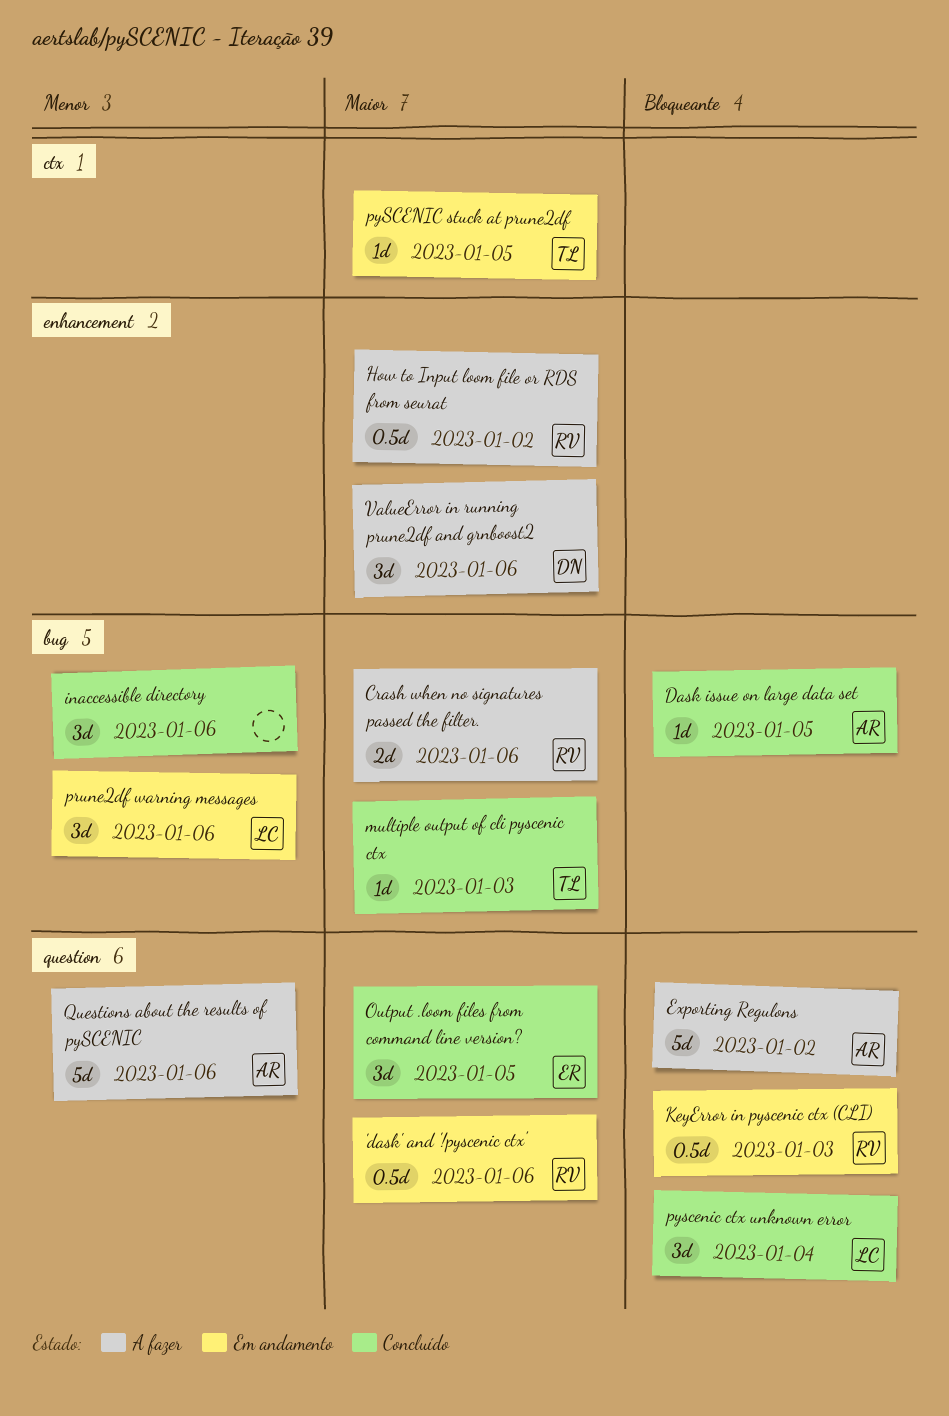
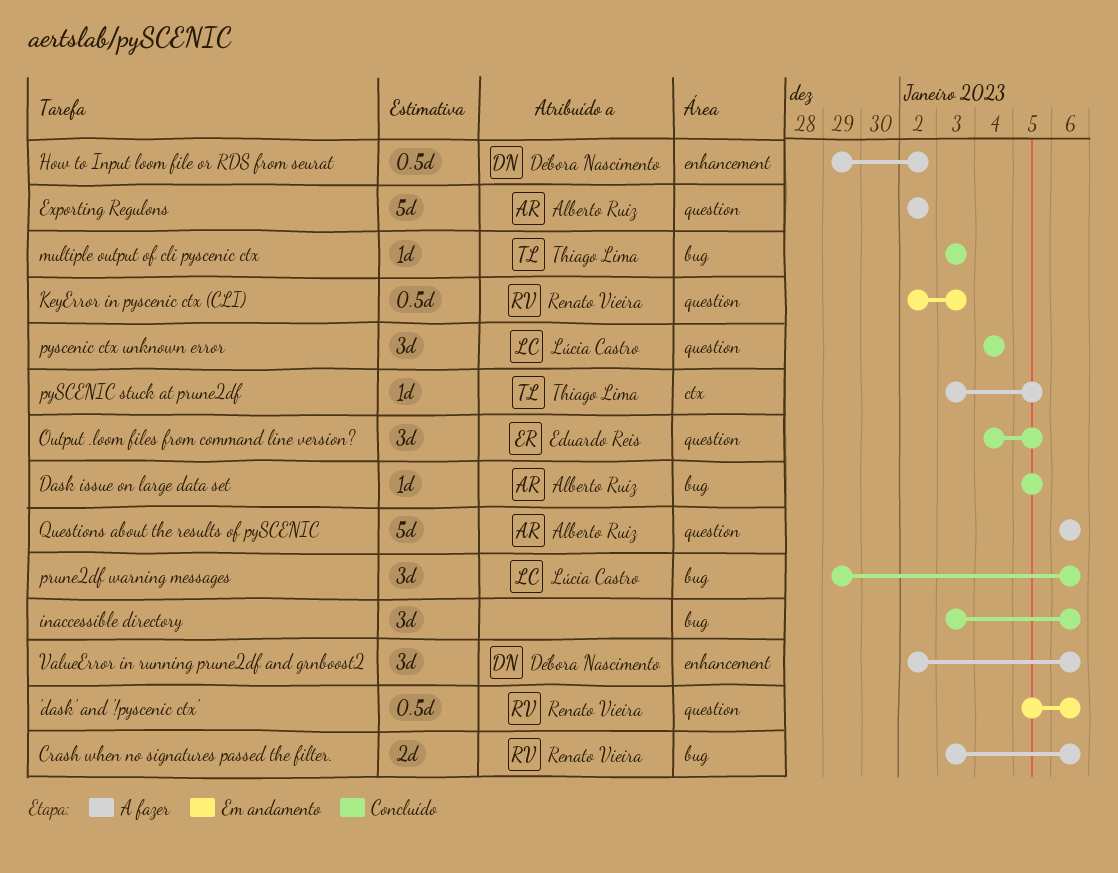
How to Input loom file or RDS from seurat, owner: Renato Vieira -> Débora Nascimento
prune2df warning messages, status: Em andamento -> Concluído
pySCENIC stuck at prune2df, status: Em andamento -> A fazer

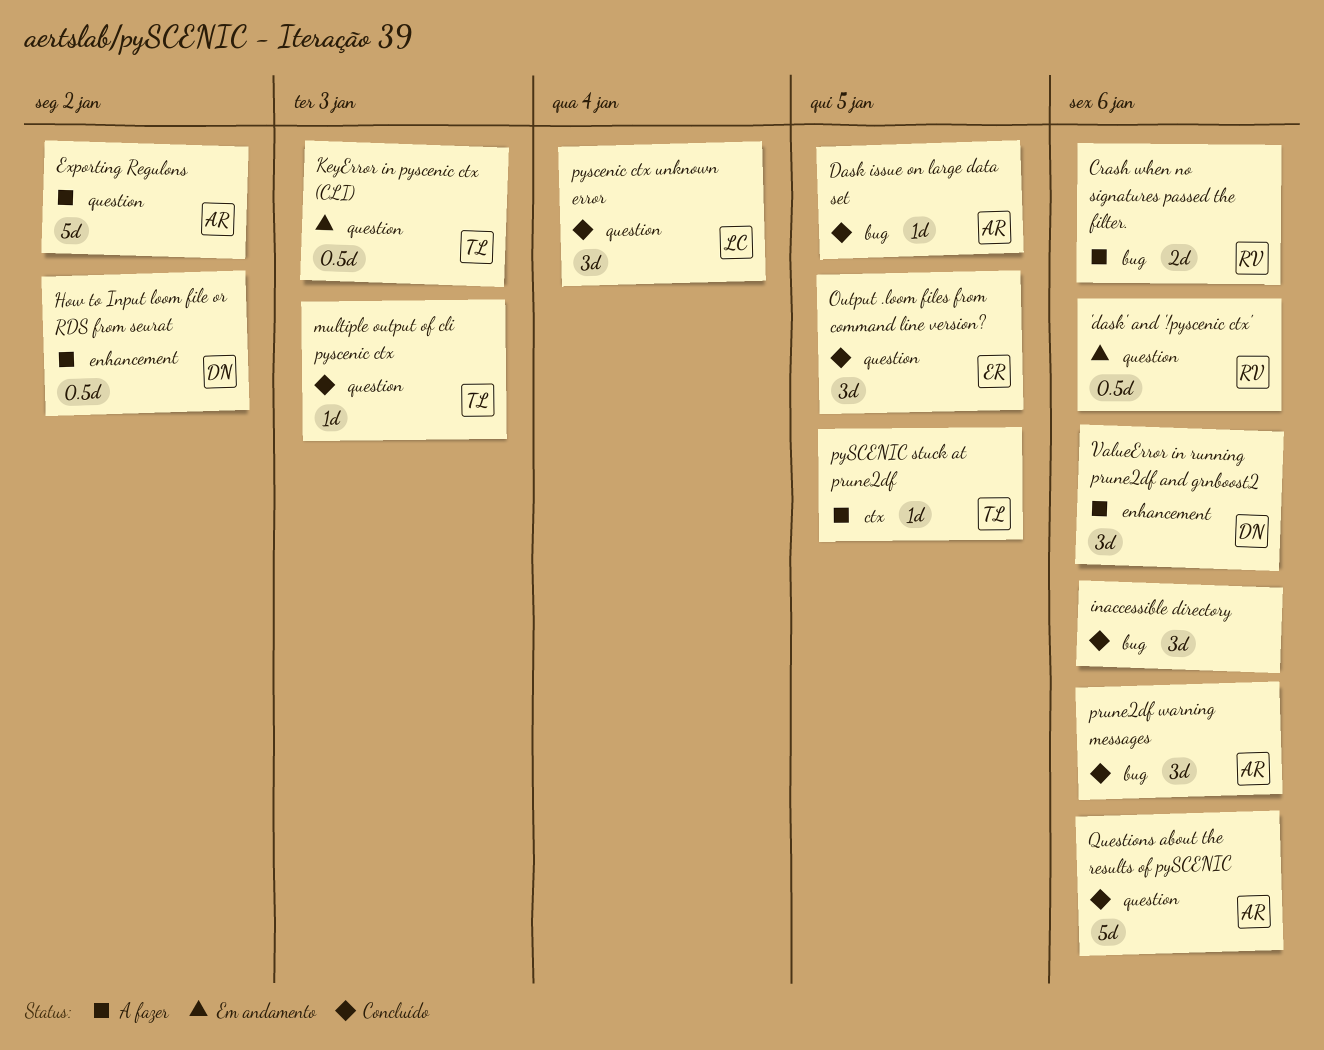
KeyError in pyscenic ctx (CLI), owner: Renato Vieira -> Thiago Lima
multiple output of cli pyscenic ctx, label: bug -> question
prune2df warning messages, owner: Lúcia Castro -> Alberto Ruiz
Questions about the results of pySCENIC, status: A fazer -> Concluído

